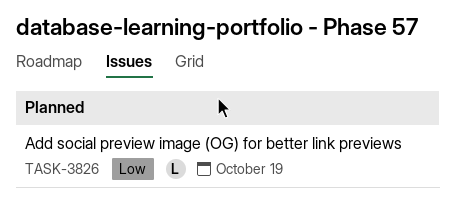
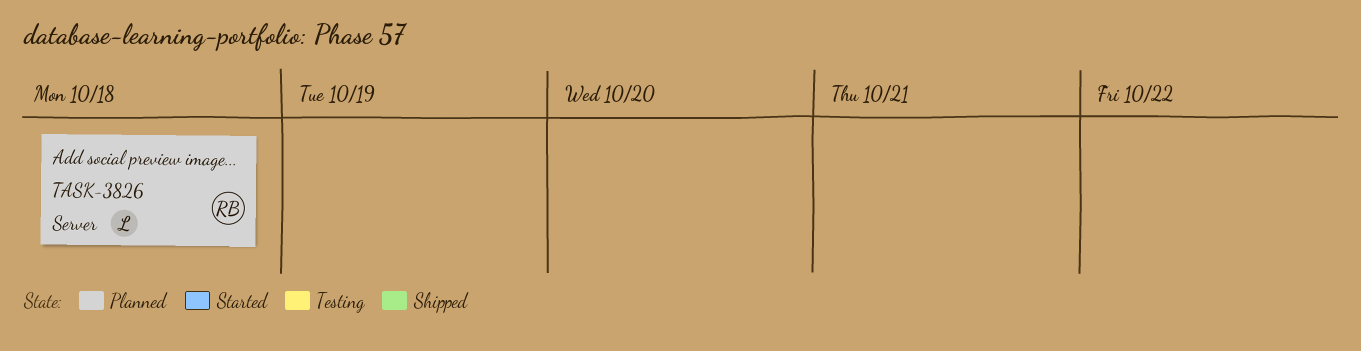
TASK-3826, due: Oct 19 -> Oct 18

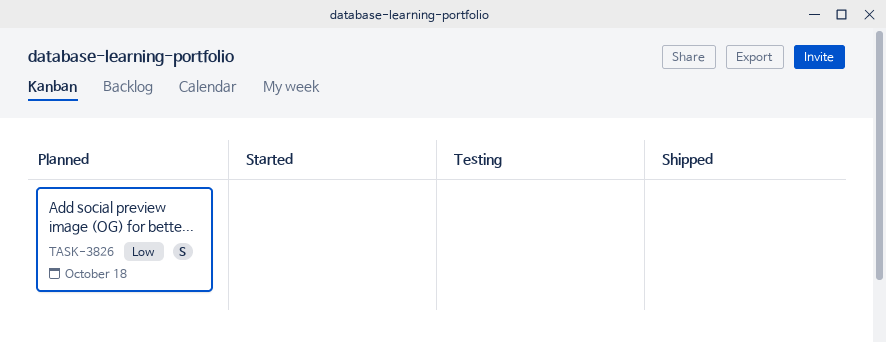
TASK-3826, estimate: L -> S

